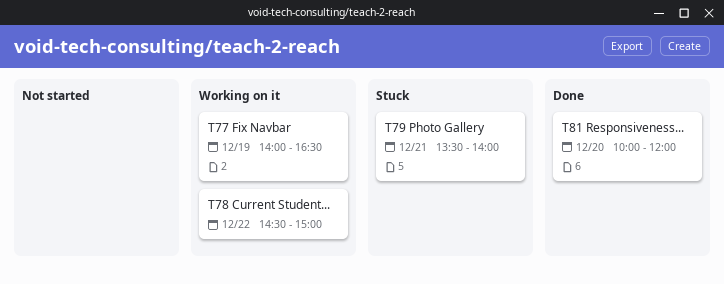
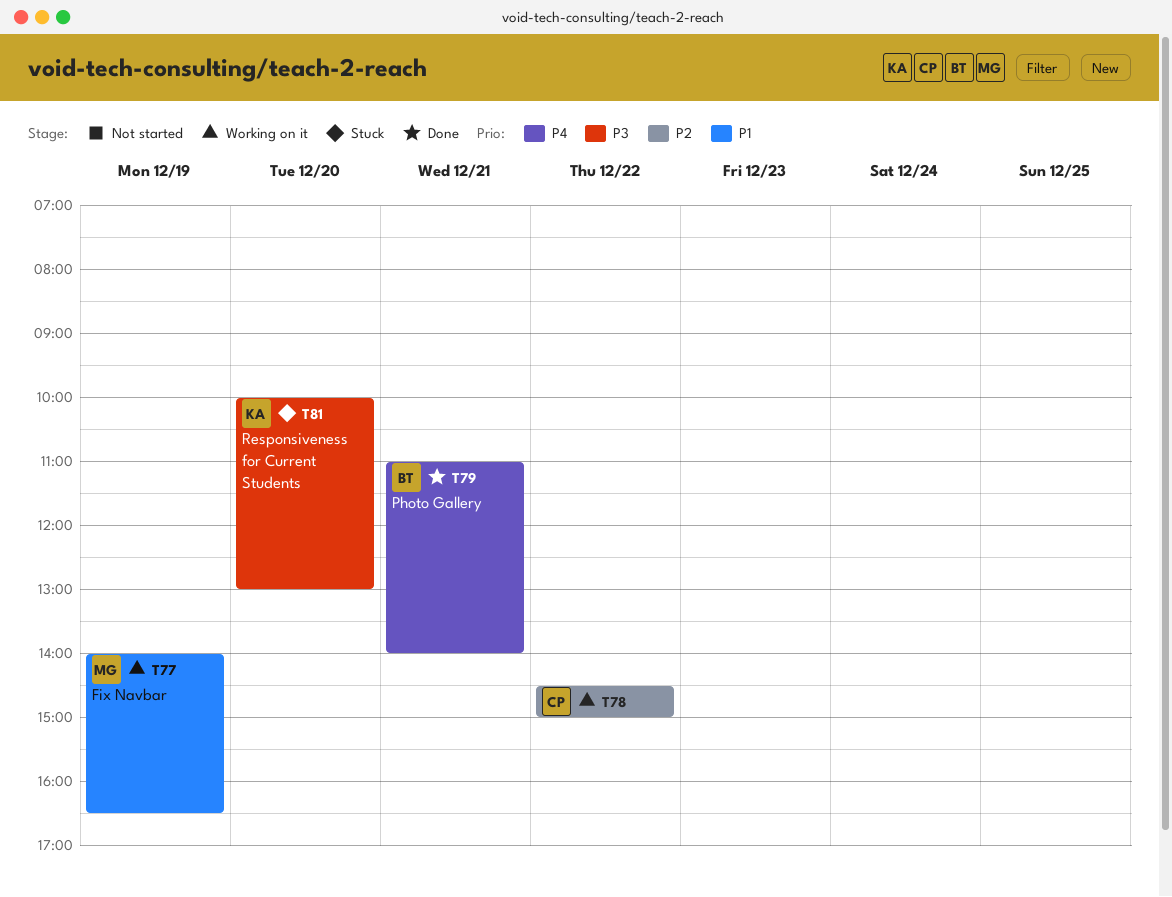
T79, status: Stuck -> Done
T79, begins: 13:30 -> 11:00
T81, status: Done -> Stuck
T81, ends: 12:00 -> 13:00

